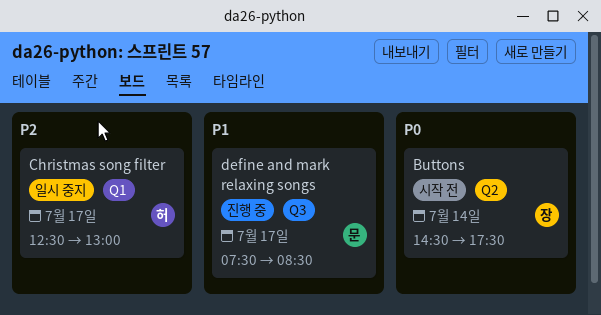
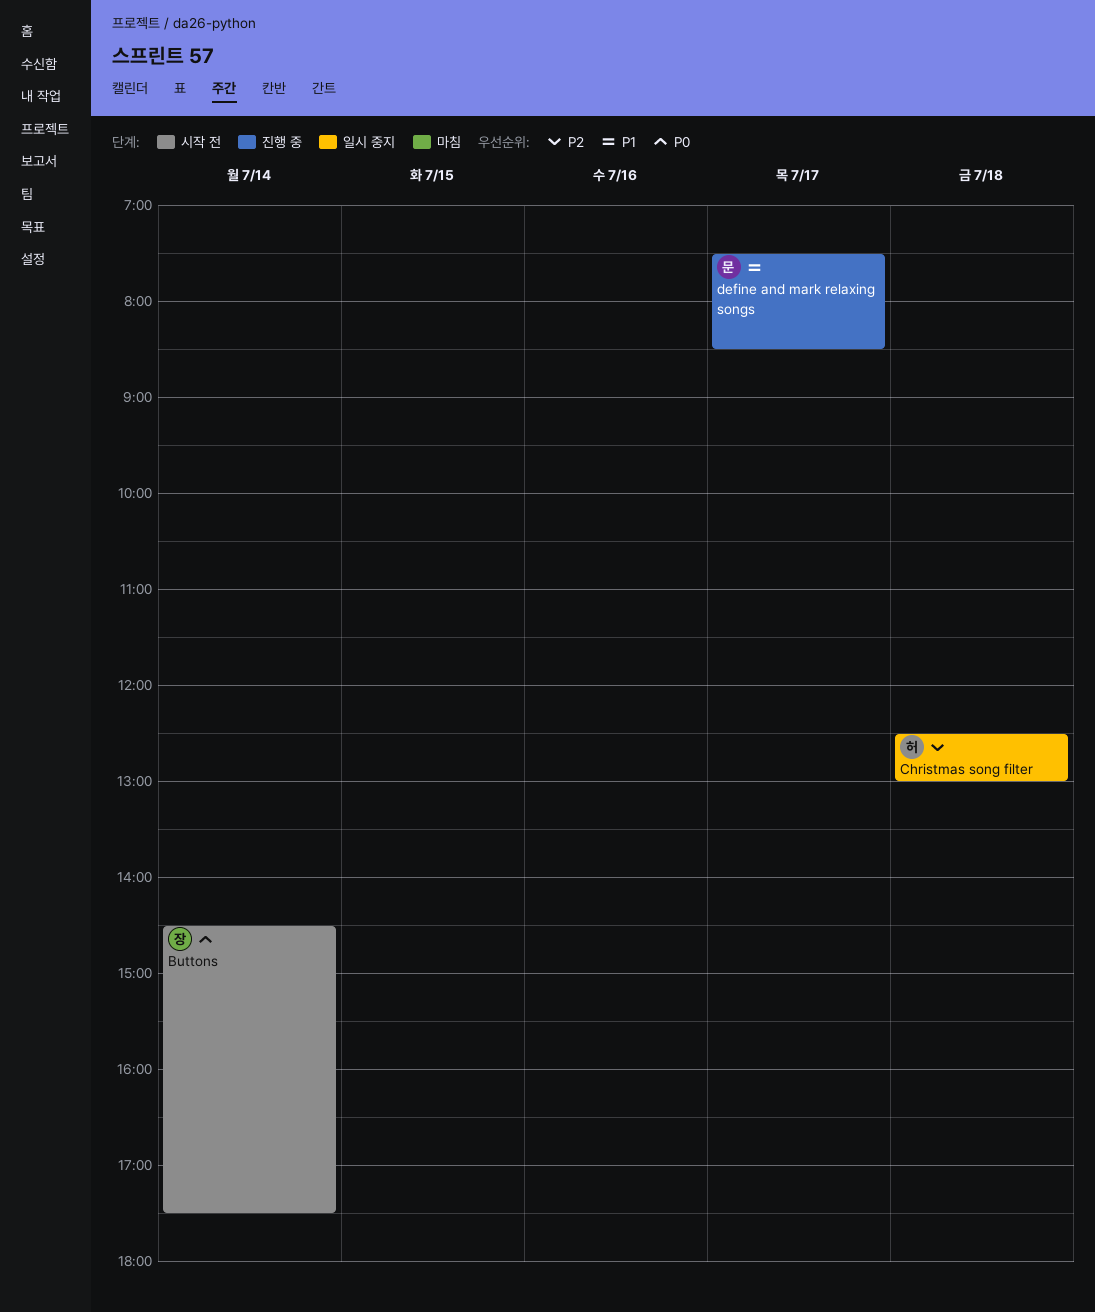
Christmas song filter, day: Jul 17 -> Jul 18

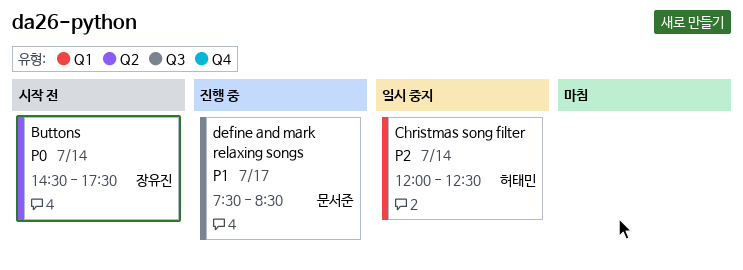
Christmas song filter, day: Jul 18 -> Jul 14
Christmas song filter, begins: 12:30 -> 12:00
Christmas song filter, ends: 13:00 -> 12:30

